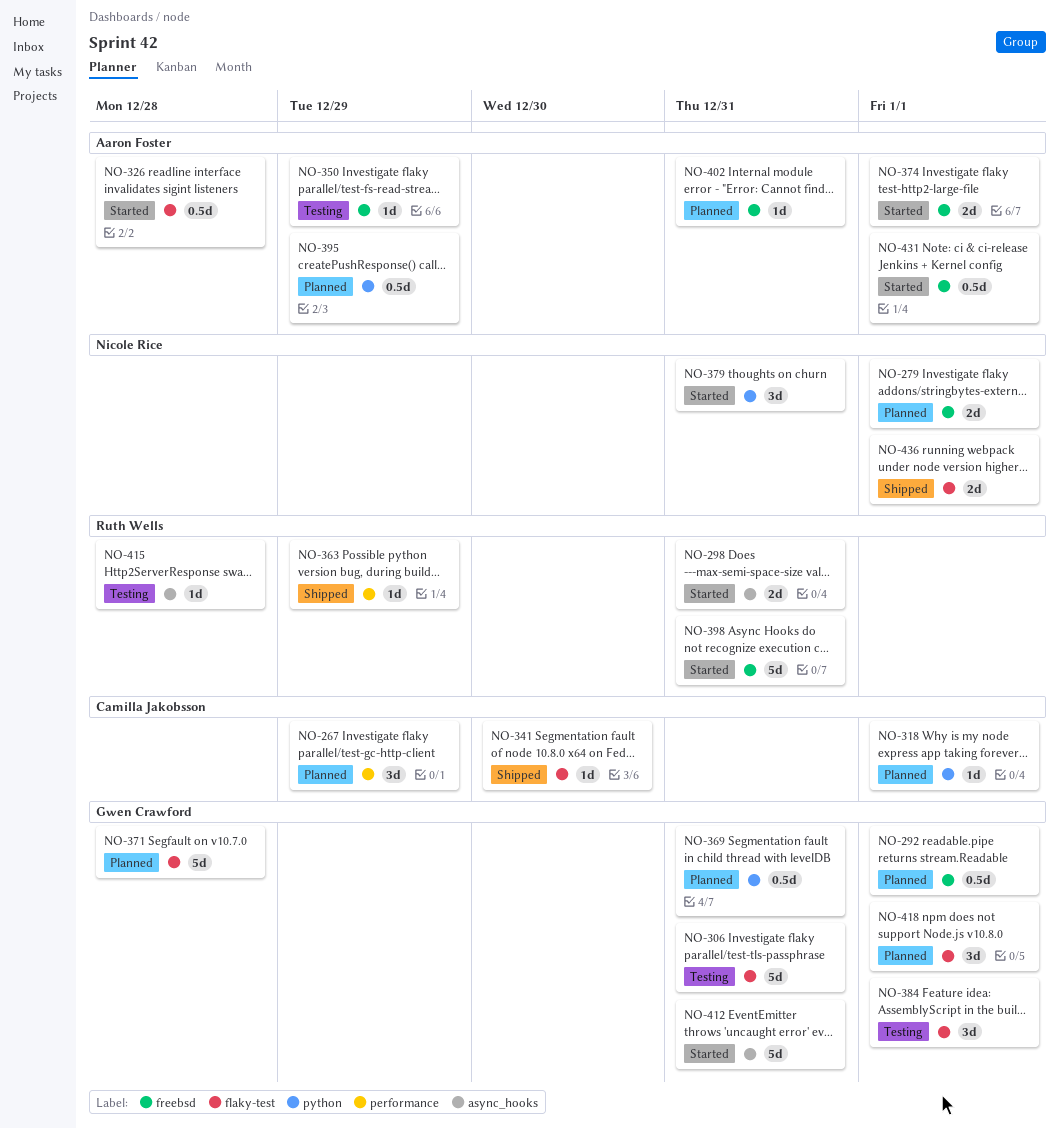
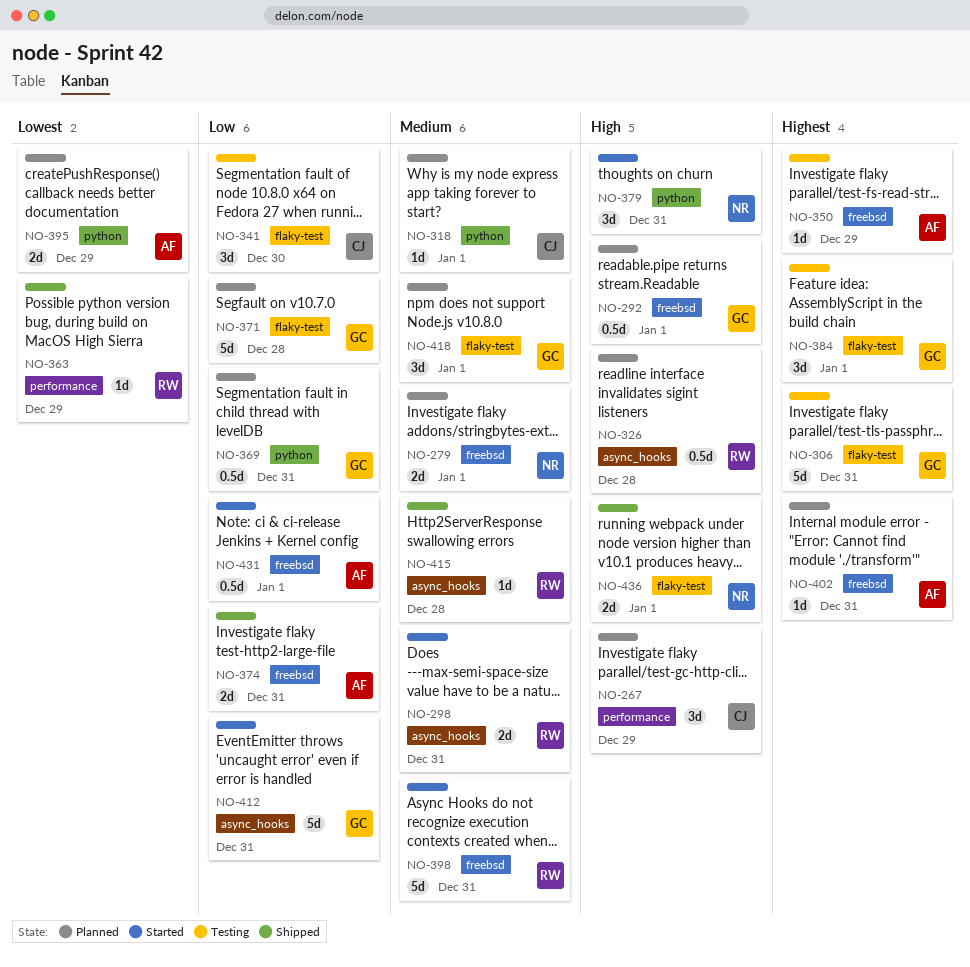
NO-326, status: Started -> Planned
NO-326, owner: Aaron Foster -> Ruth Wells
NO-326, label: flaky-test -> async_hooks
NO-341, status: Shipped -> Testing
NO-341, estimate: 1d -> 3d
NO-374, status: Started -> Shipped
NO-374, due: Jan 1 -> Dec 31
NO-395, estimate: 0.5d -> 2d
NO-415, status: Testing -> Shipped

